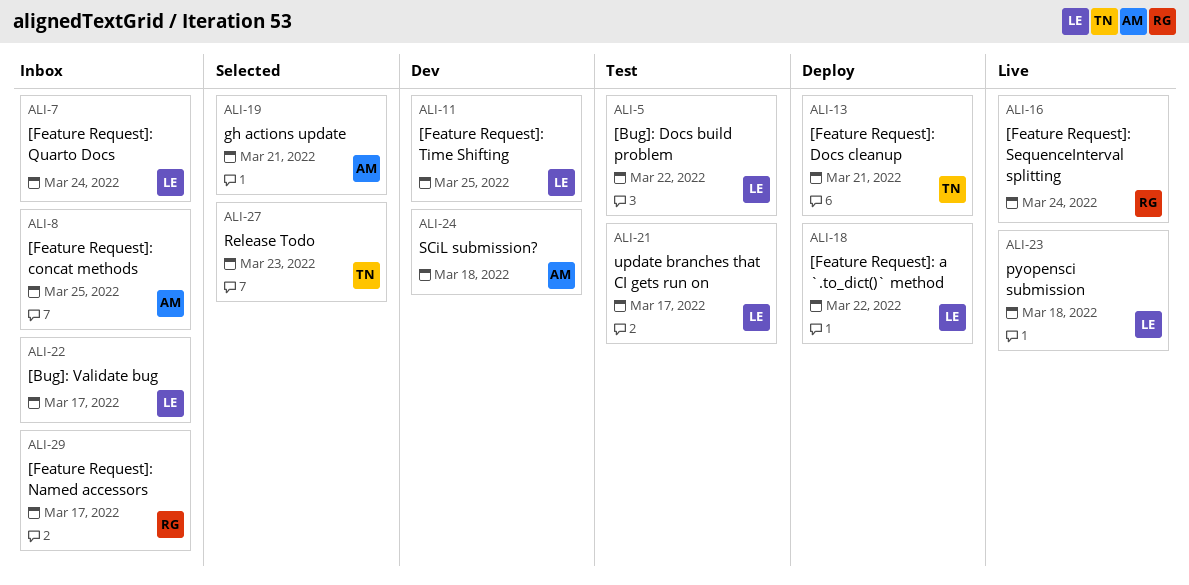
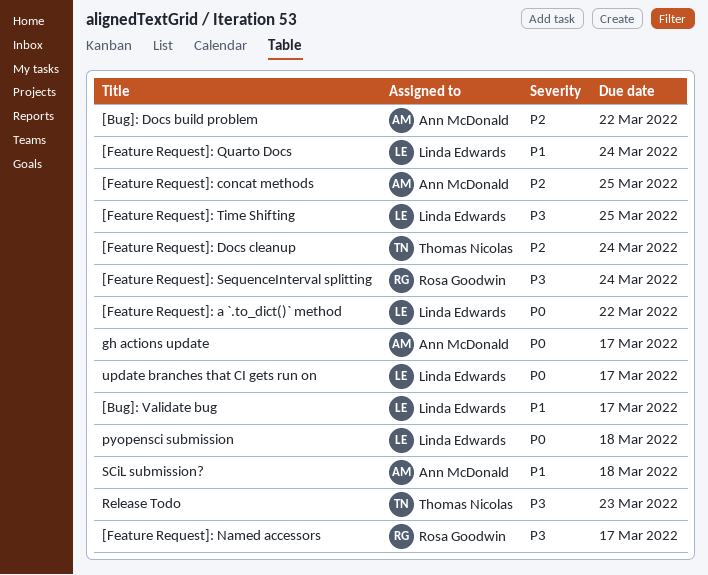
[Bug]: Docs build problem, owner: Linda Edwards -> Ann McDonald
[Feature Request]: Docs cleanup, due: Mar 21 -> Mar 24
gh actions update, due: Mar 21 -> Mar 17

